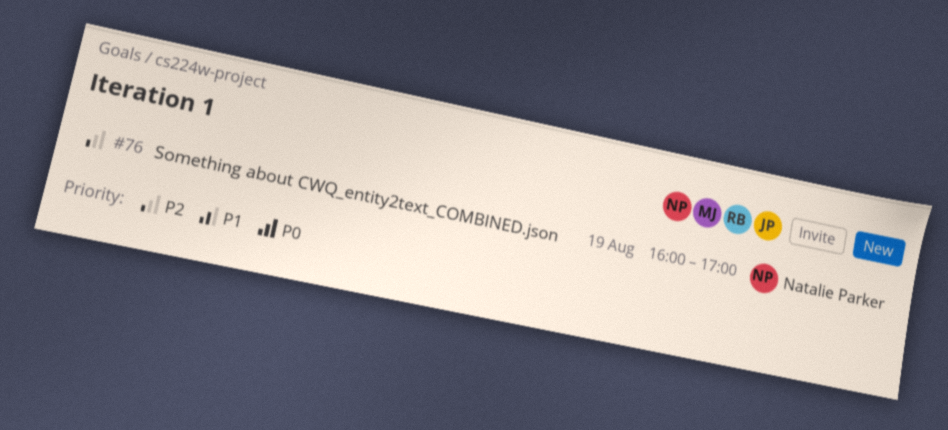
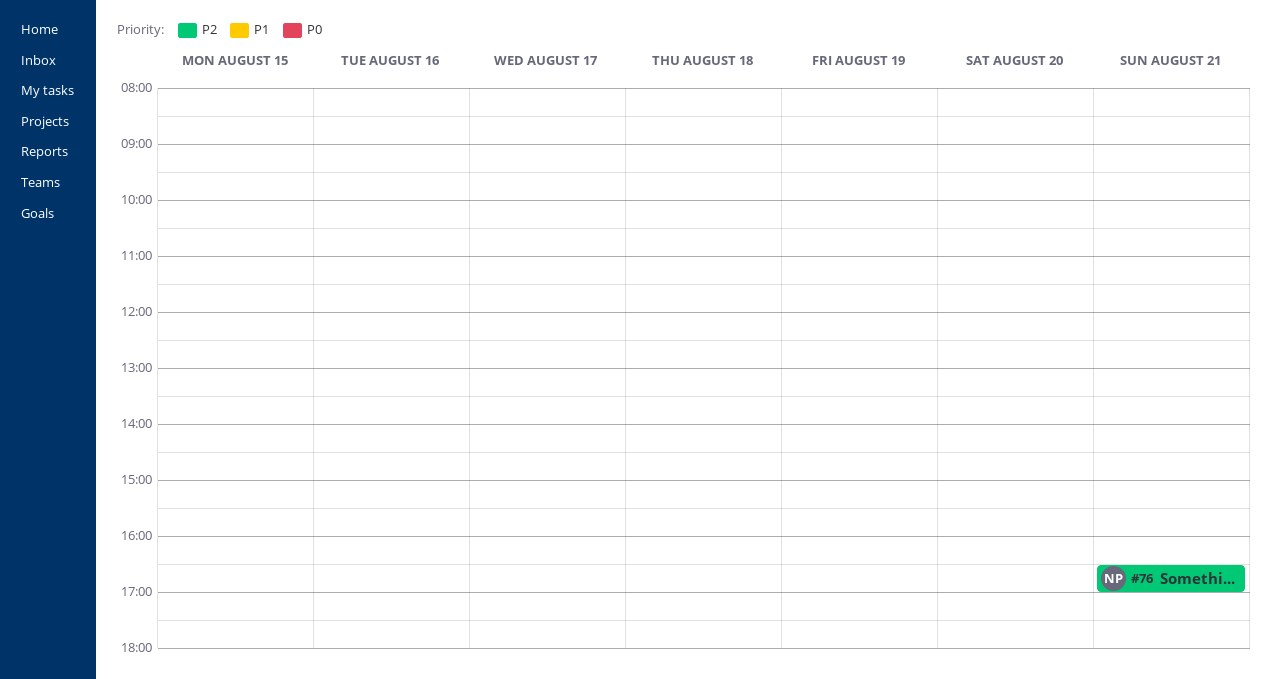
#76, day: Aug 19 -> Aug 21
#76, begins: 16:00 -> 16:30

